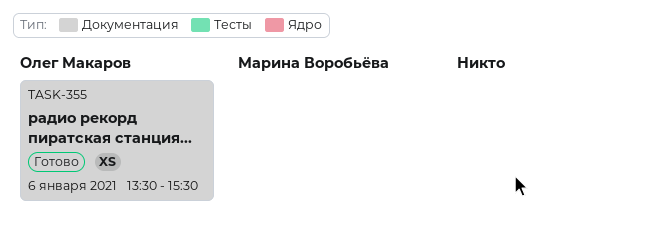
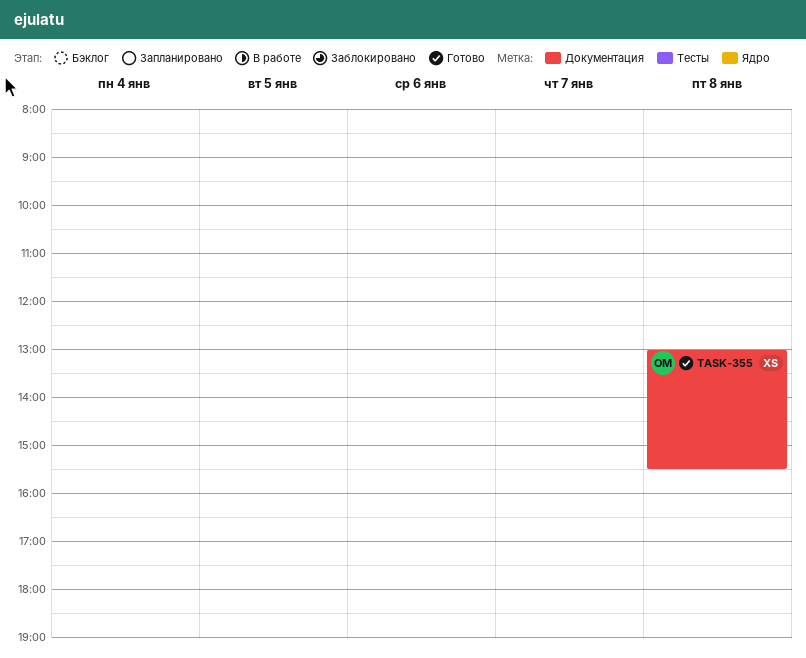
TASK-355, day: Jan 6 -> Jan 8
TASK-355, begins: 13:30 -> 13:00

